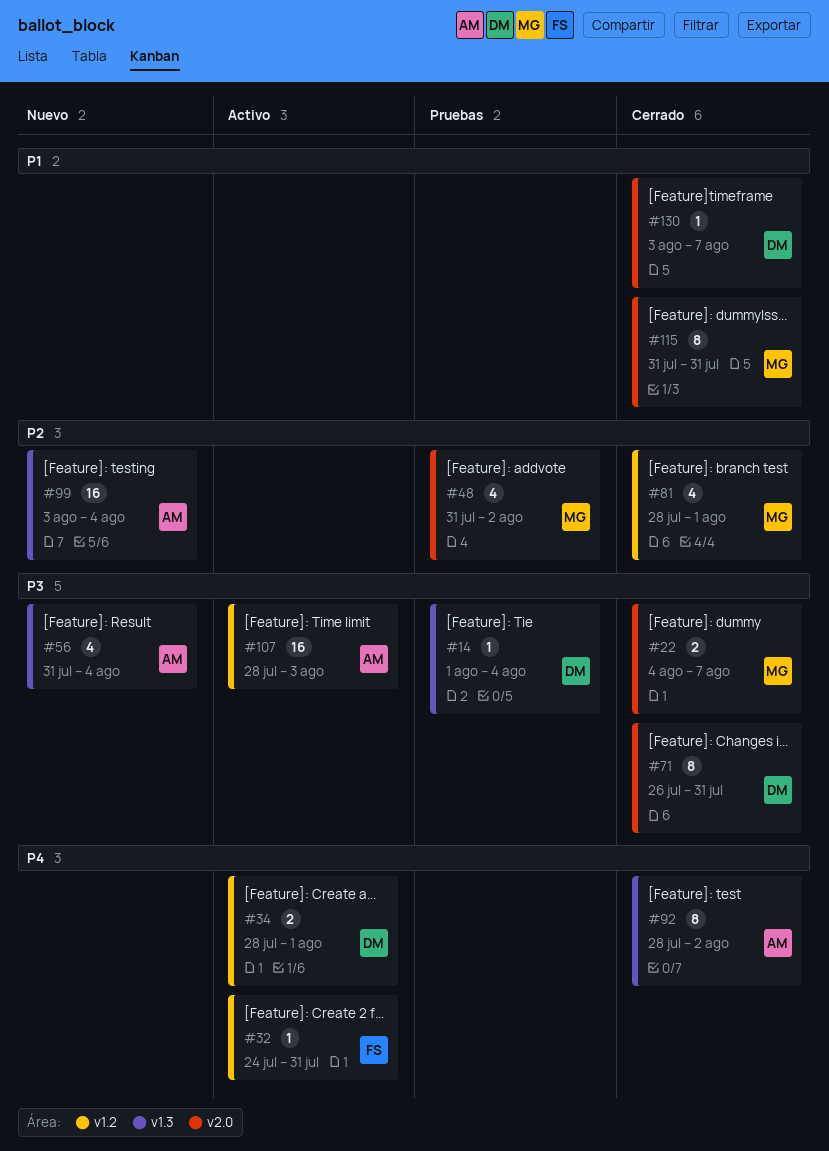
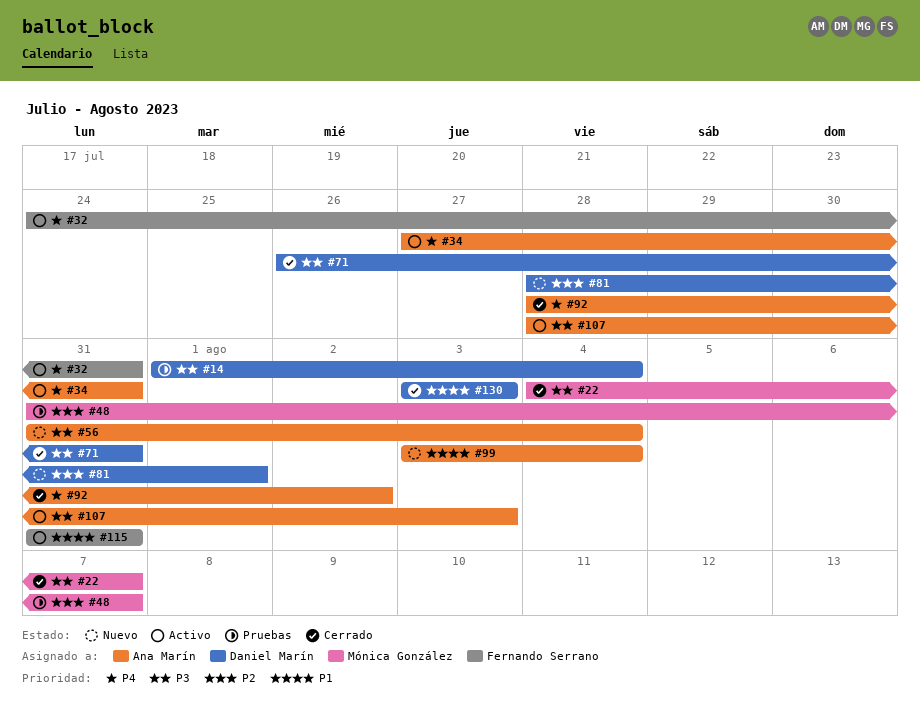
#34, owner: Daniel Marín -> Ana Marín
#34, start: Jul 28 -> Jul 27
#34, due: Aug 1 -> Jul 31
#48, due: Aug 2 -> Aug 7
#81, status: Cerrado -> Nuevo
#81, owner: Mónica González -> Daniel Marín
#99, priority: P2 -> P1
#115, status: Cerrado -> Activo
#115, owner: Mónica González -> Fernando Serrano
#130, due: Aug 7 -> Aug 3

